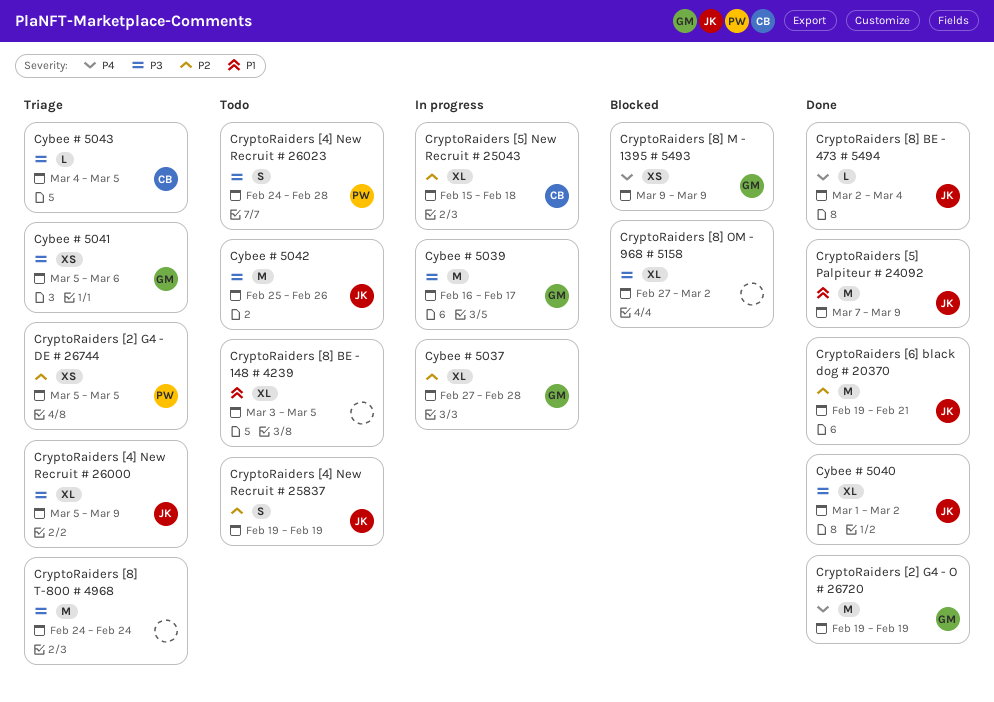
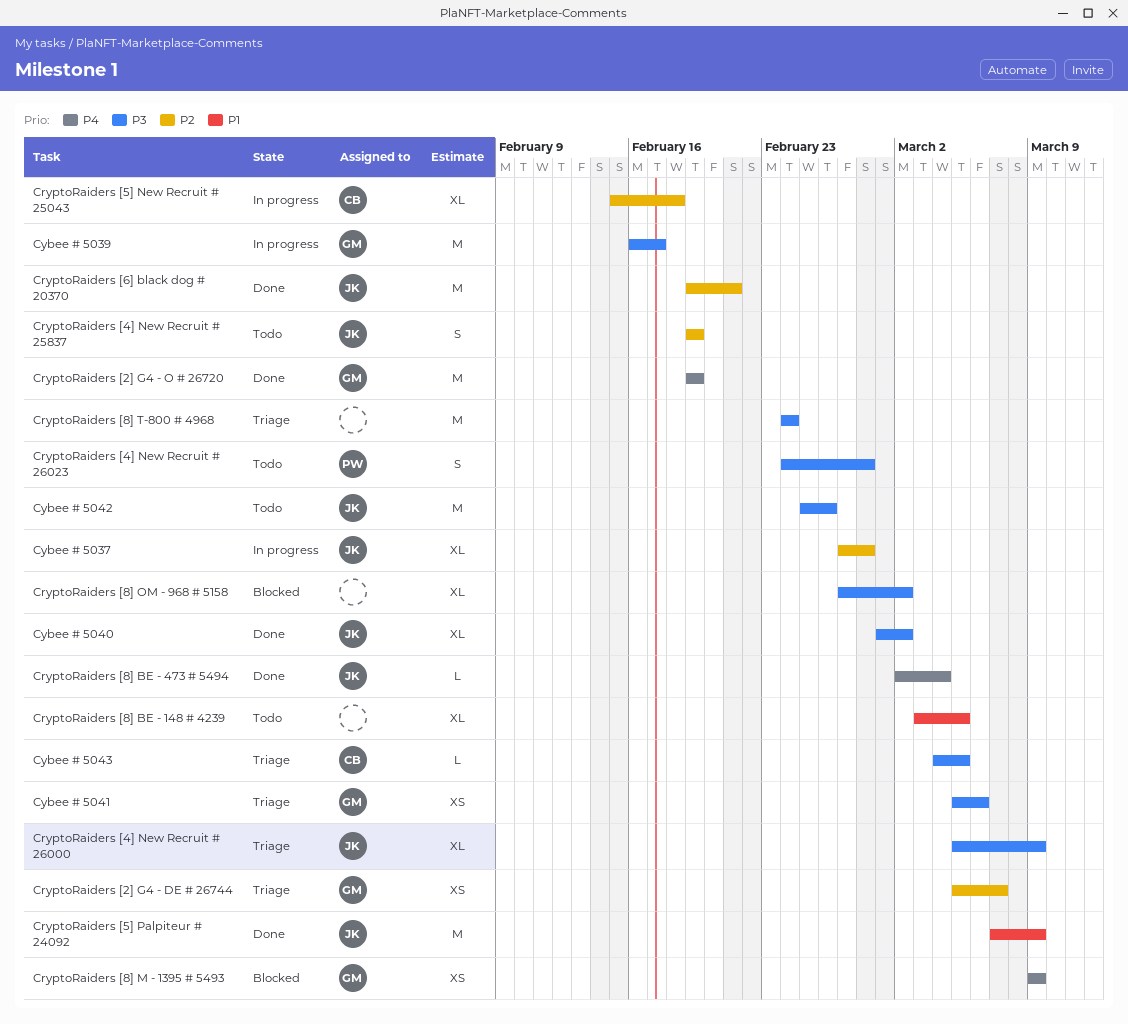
CryptoRaiders [2] G4 - DE # 26744, owner: PW -> GM
CryptoRaiders [2] G4 - DE # 26744, due: Mar 5 -> Mar 7
Cybee # 5037, owner: GM -> JK

